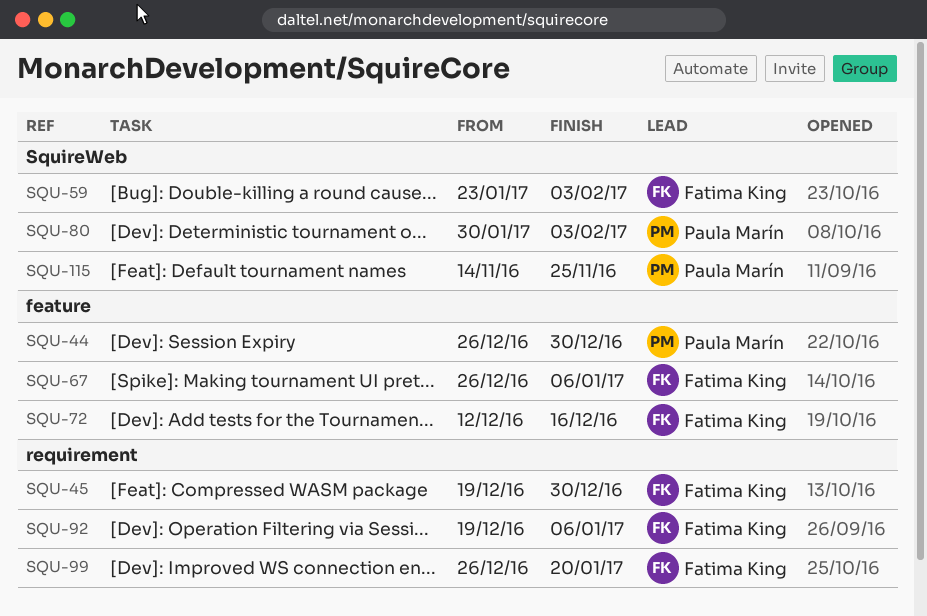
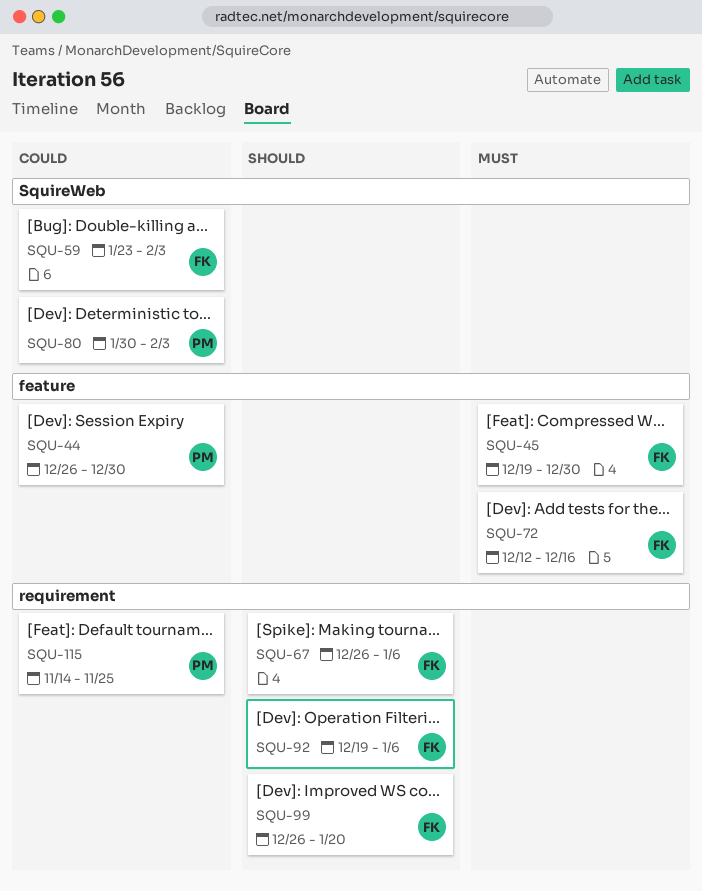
SQU-45, label: requirement -> feature
SQU-67, label: feature -> requirement
SQU-115, label: SquireWeb -> requirement

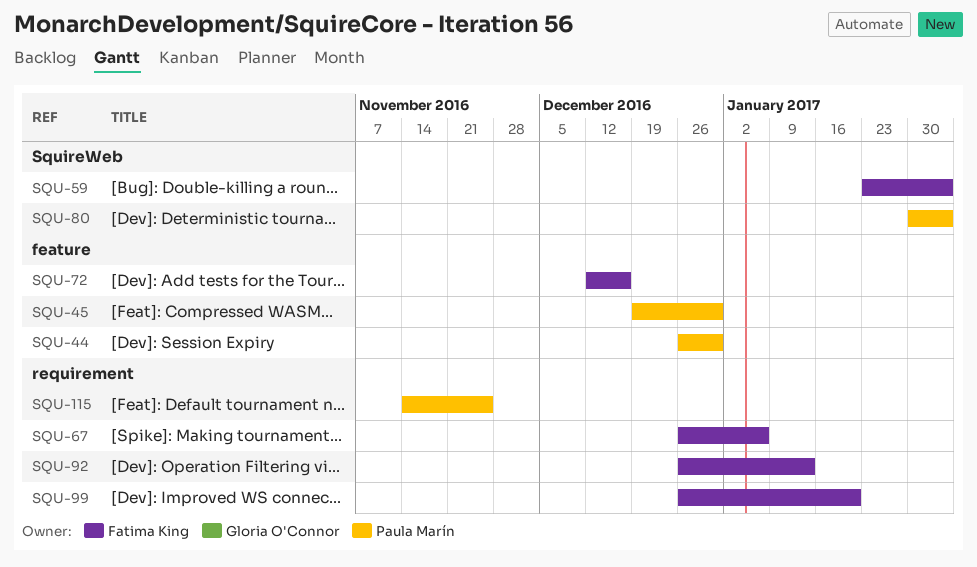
SQU-45, owner: Fatima King -> Paula Marín
SQU-92, start: Dec 19 -> Dec 26
SQU-92, due: Jan 6 -> Jan 13

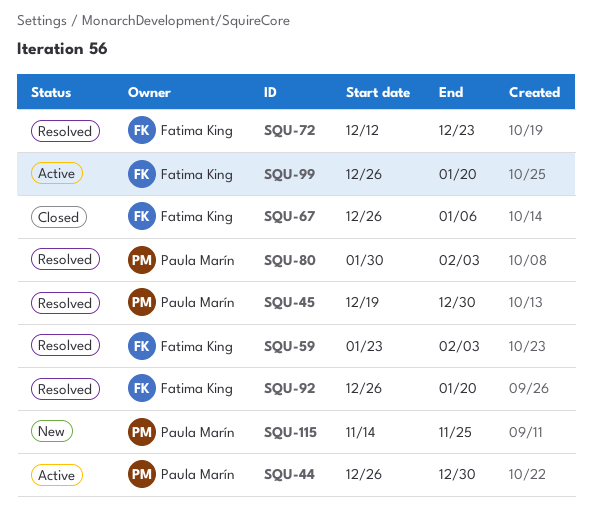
SQU-72, due: Dec 16 -> Dec 23
SQU-92, due: Jan 13 -> Jan 20

